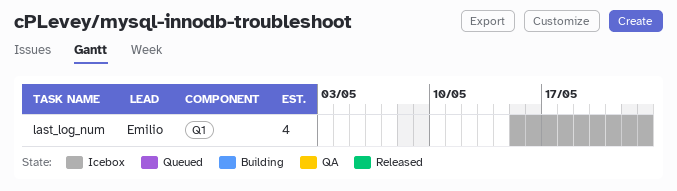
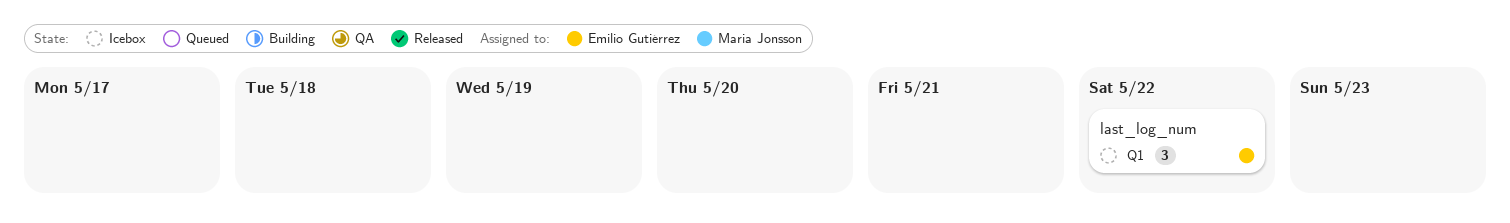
last_log_num, estimate: 4 -> 3
last_log_num, due: May 23 -> May 22

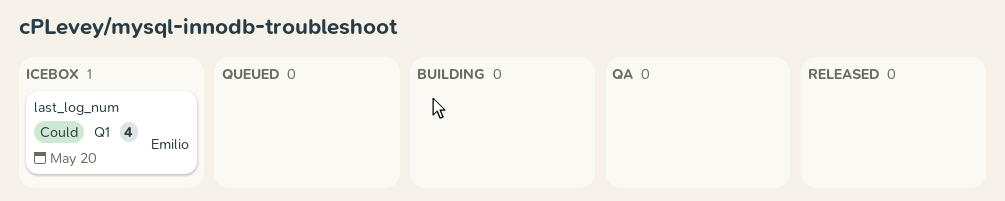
last_log_num, estimate: 3 -> 4
last_log_num, due: May 22 -> May 20

